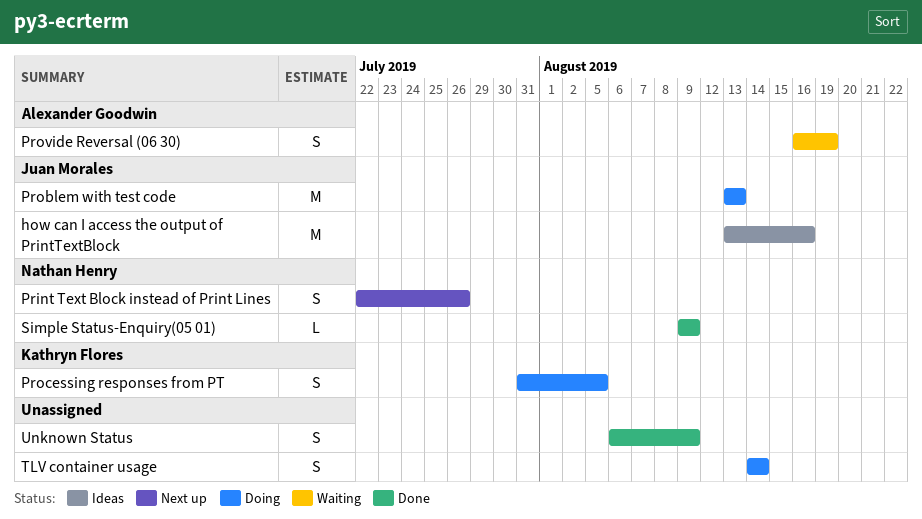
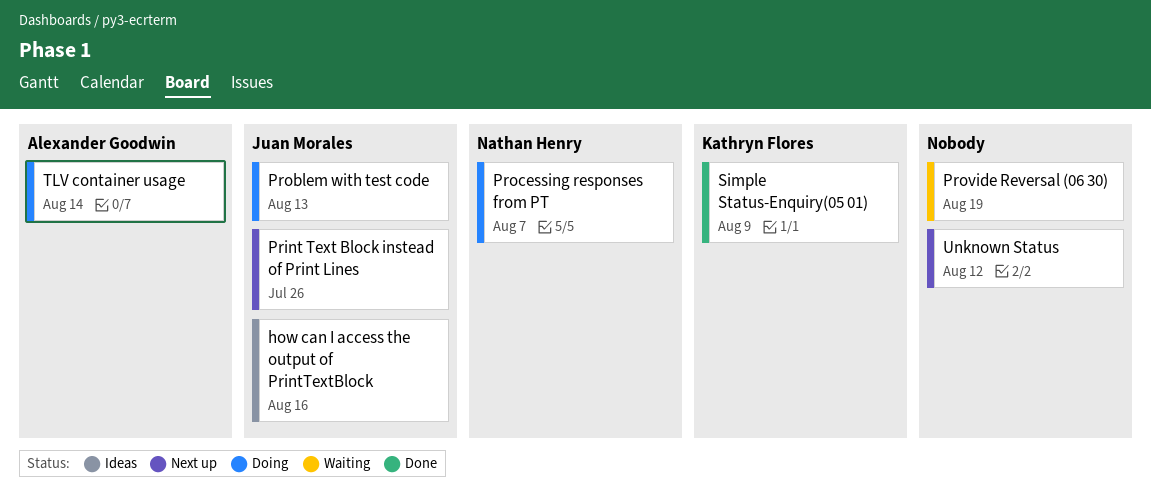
Print Text Block instead of Print Lines, owner: Nathan Henry -> Juan Morales
Processing responses from PT, owner: Kathryn Flores -> Nathan Henry
Processing responses from PT, due: Aug 5 -> Aug 7
Provide Reversal (06 30), owner: Alexander Goodwin -> none
Simple Status-Enquiry(05 01), owner: Nathan Henry -> Kathryn Flores
TLV container usage, owner: none -> Alexander Goodwin
Unknown Status, status: Done -> Next up
Unknown Status, due: Aug 9 -> Aug 12

